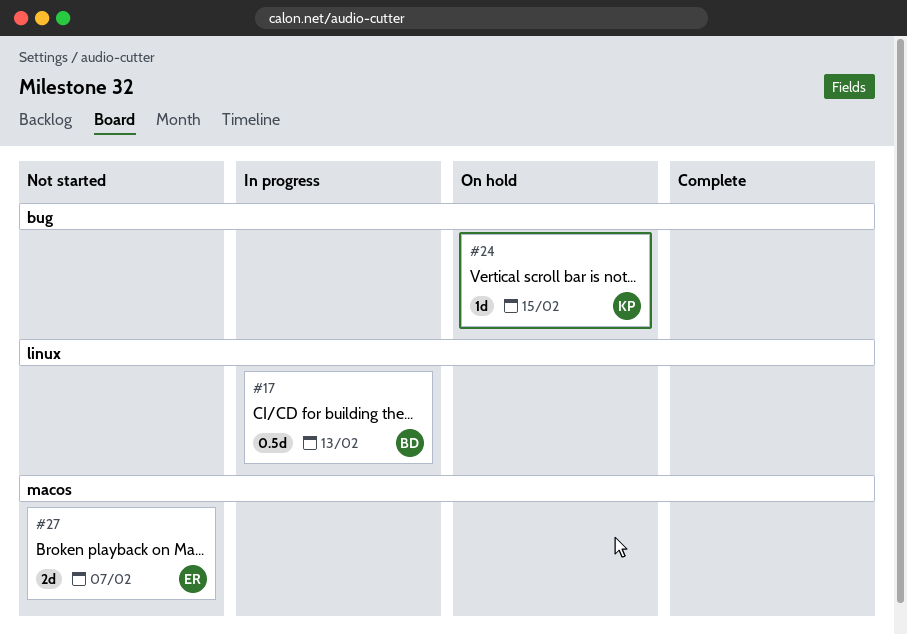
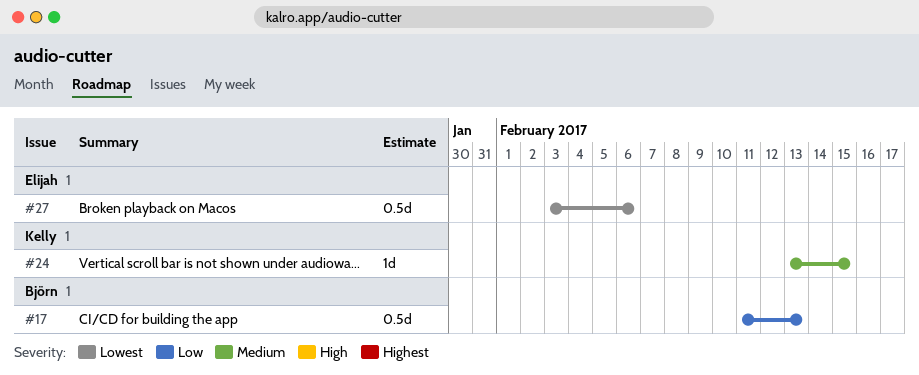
#27, estimate: 2d -> 0.5d
#27, due: Feb 7 -> Feb 6

